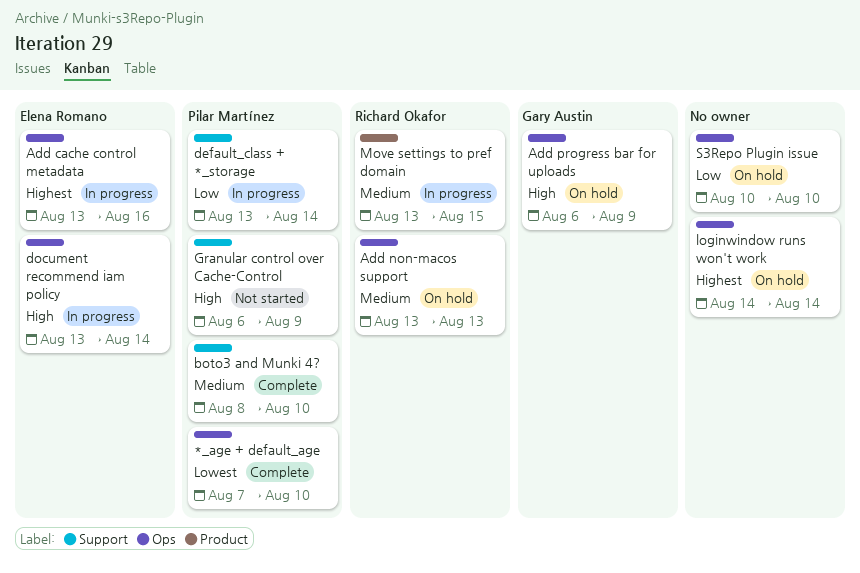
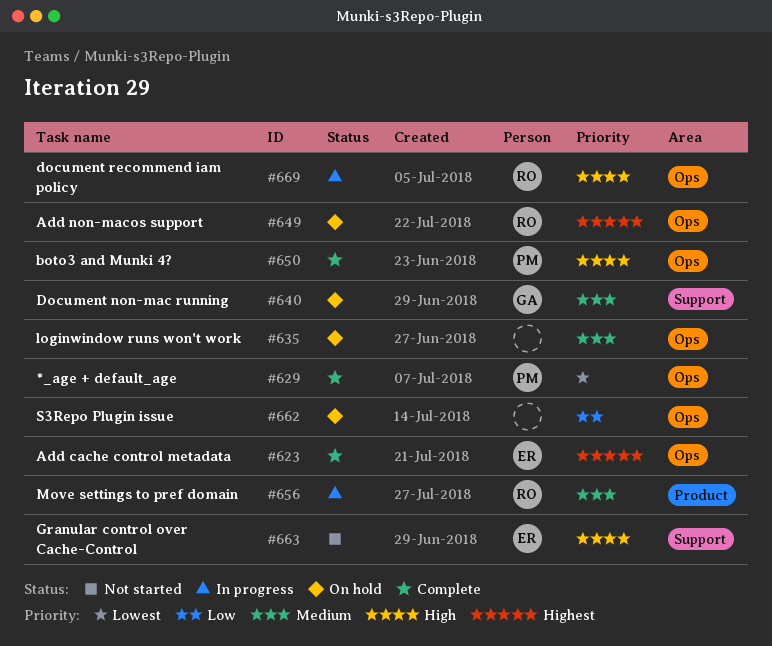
Add cache control metadata, status: In progress -> Complete
Add non-macos support, priority: Medium -> Highest
Add progress bar for uploads: present -> none
boto3 and Munki 4?, priority: Medium -> High
boto3 and Munki 4?, label: Support -> Ops
default_class + *_storage: present -> none
Document non-mac running: none -> present
document recommend iam policy, owner: Elena Romano -> Richard Okafor
Granular control over Cache-Control, owner: Pilar Martínez -> Elena Romano
loginwindow runs won't work, priority: Highest -> Medium

